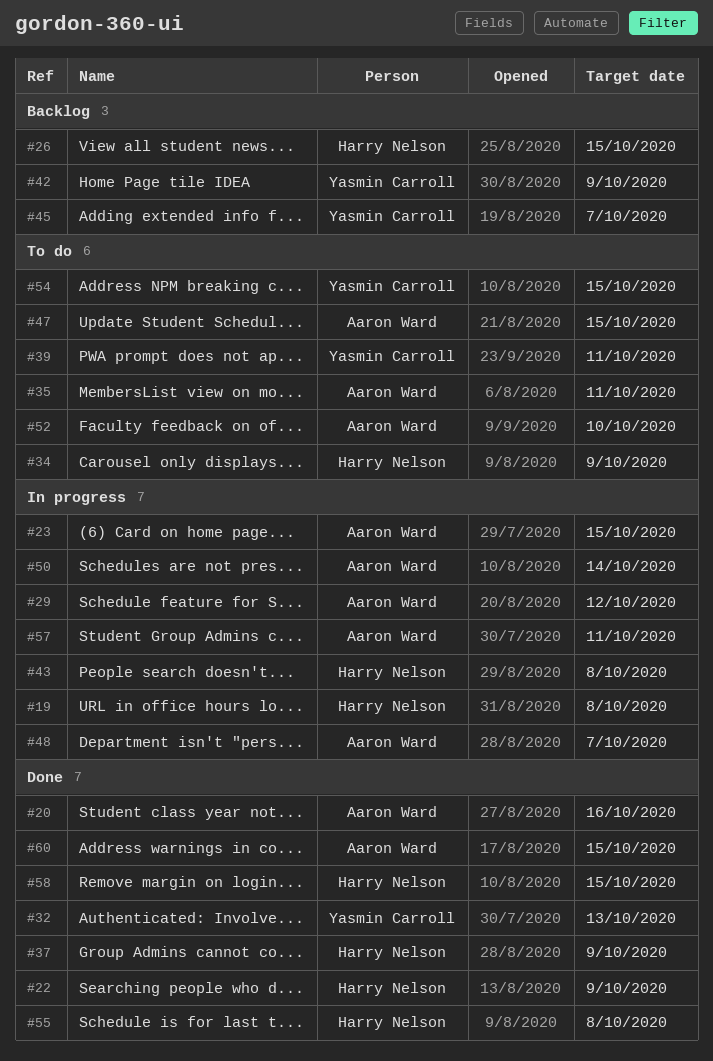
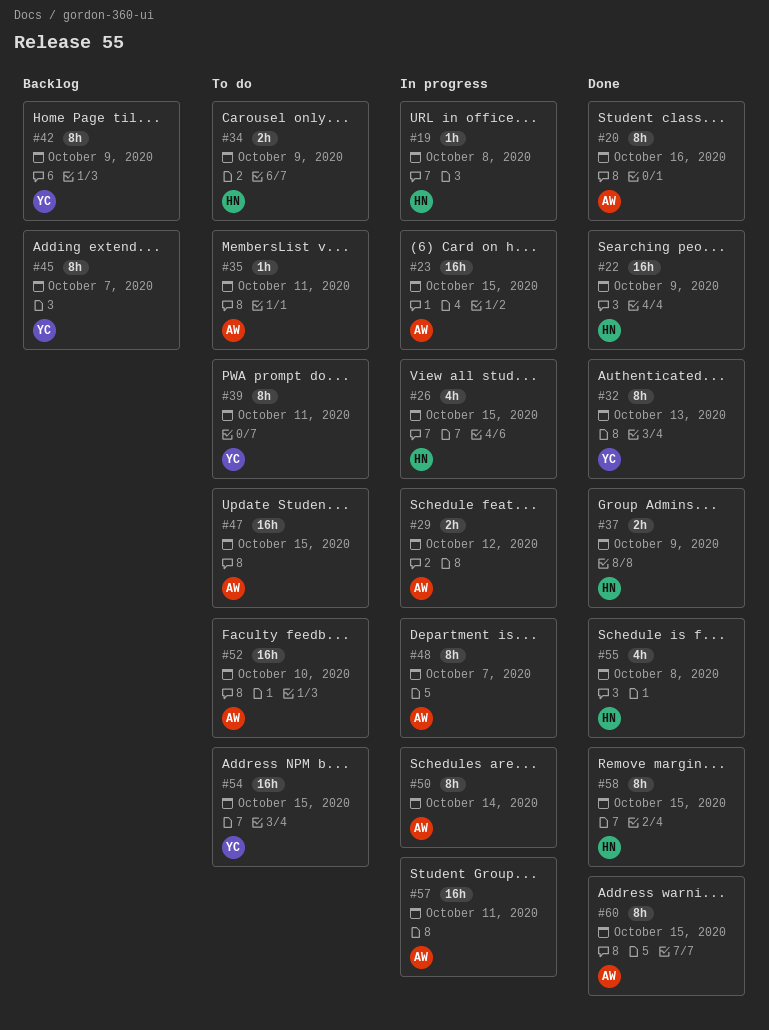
#26, status: Backlog -> In progress
#43: present -> none

